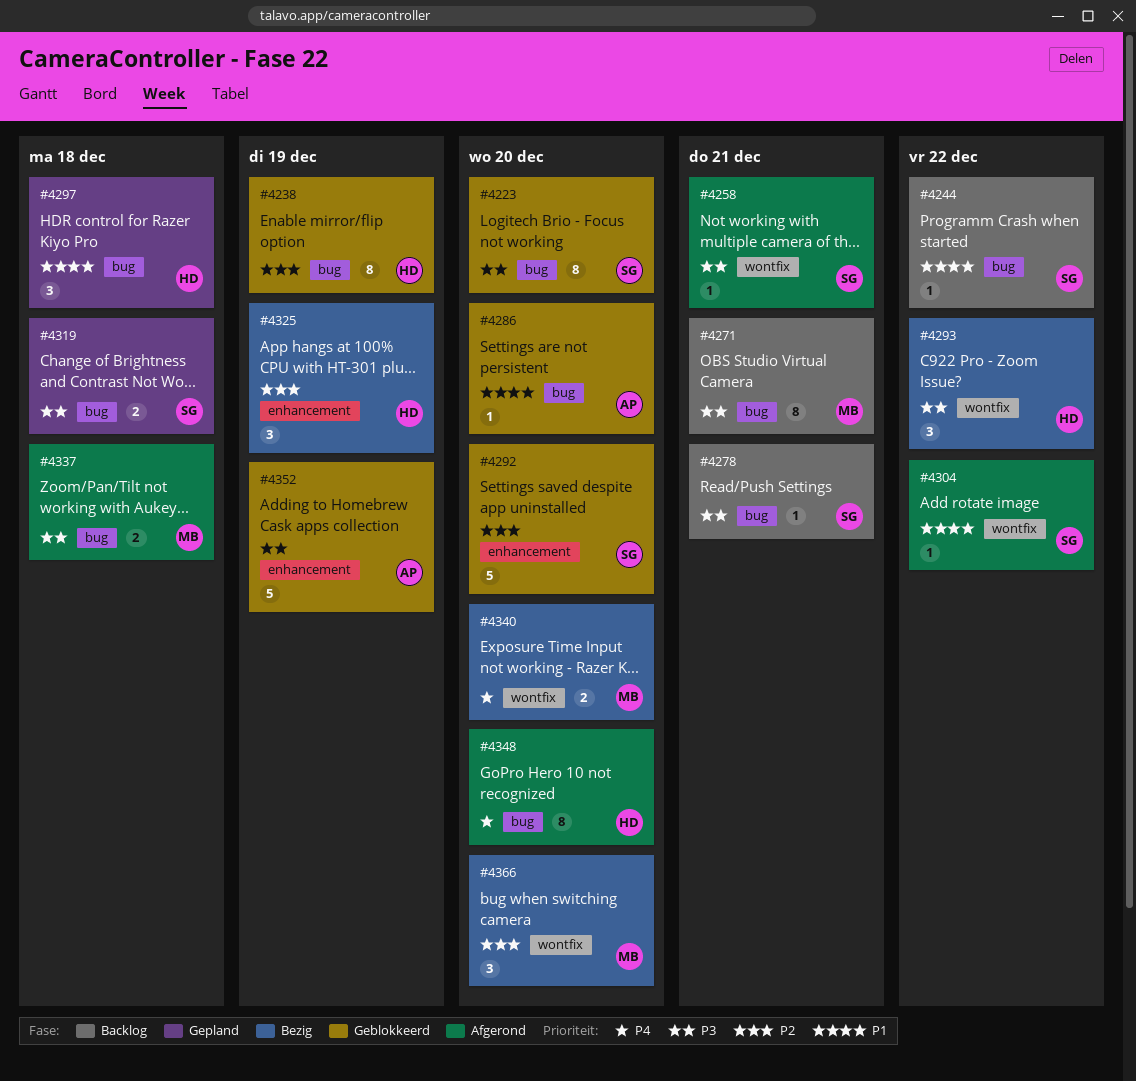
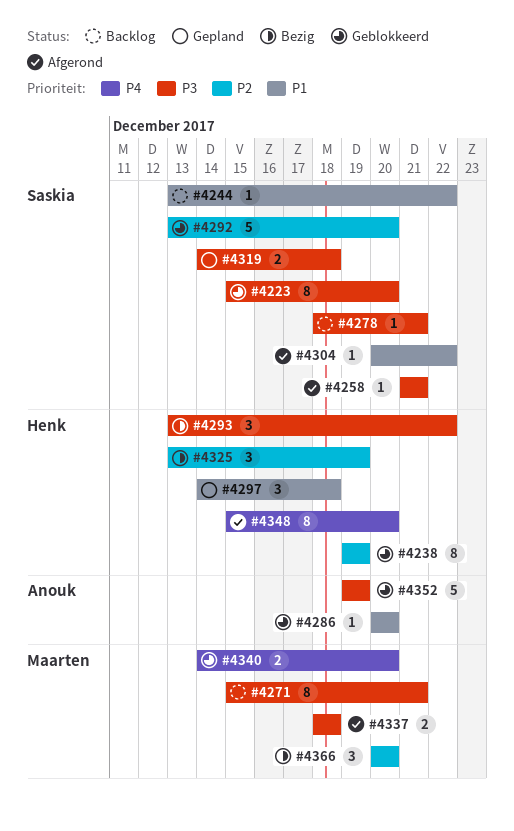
#4340, status: Bezig -> Geblokkeerd

